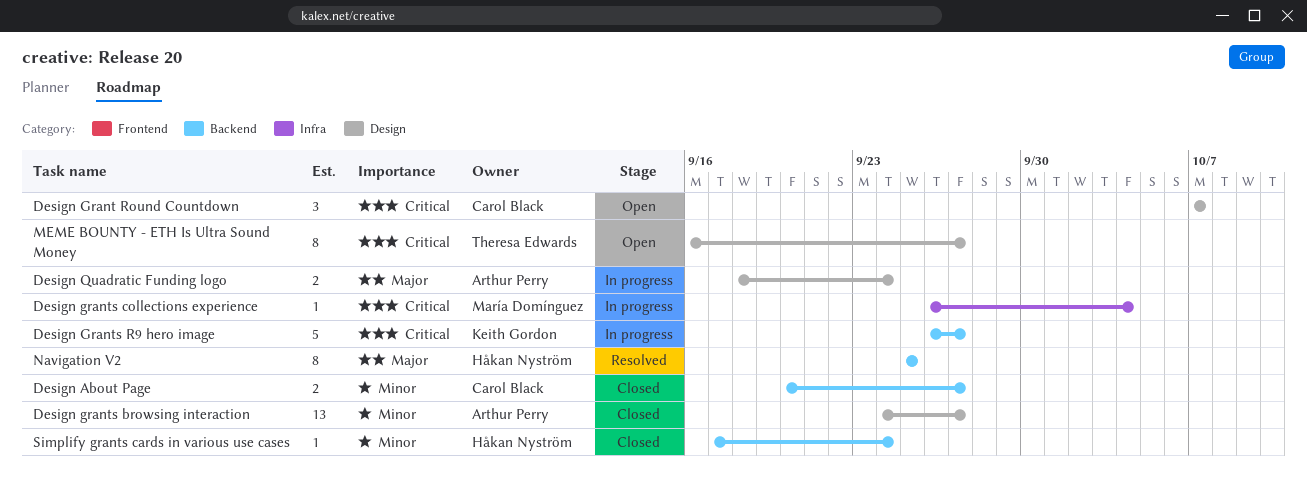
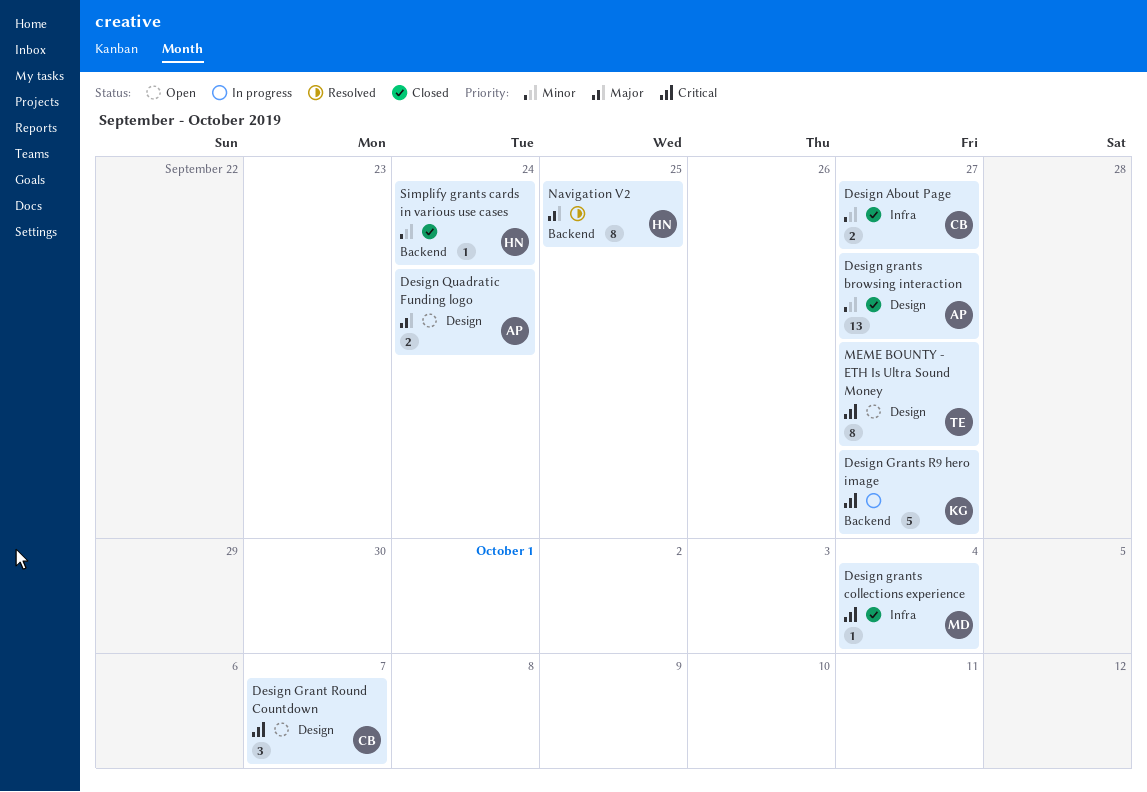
Design About Page, label: Backend -> Infra
Design grants collections experience, status: In progress -> Closed
Design Quadratic Funding logo, status: In progress -> Open

